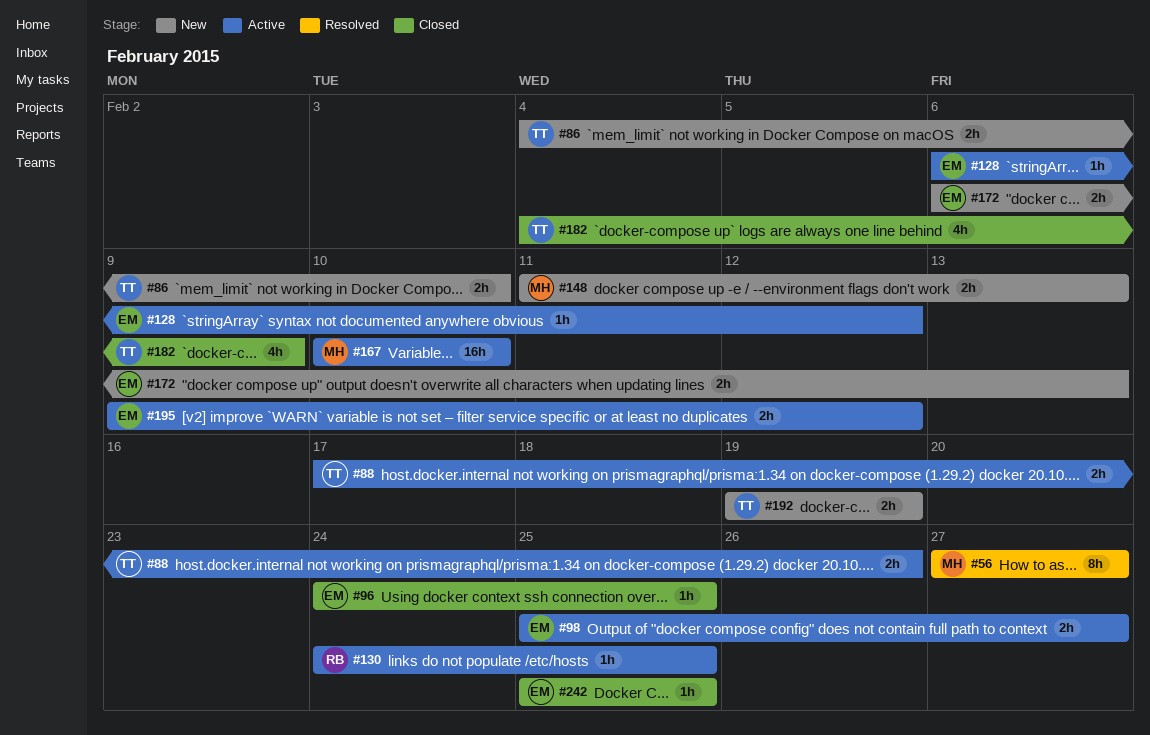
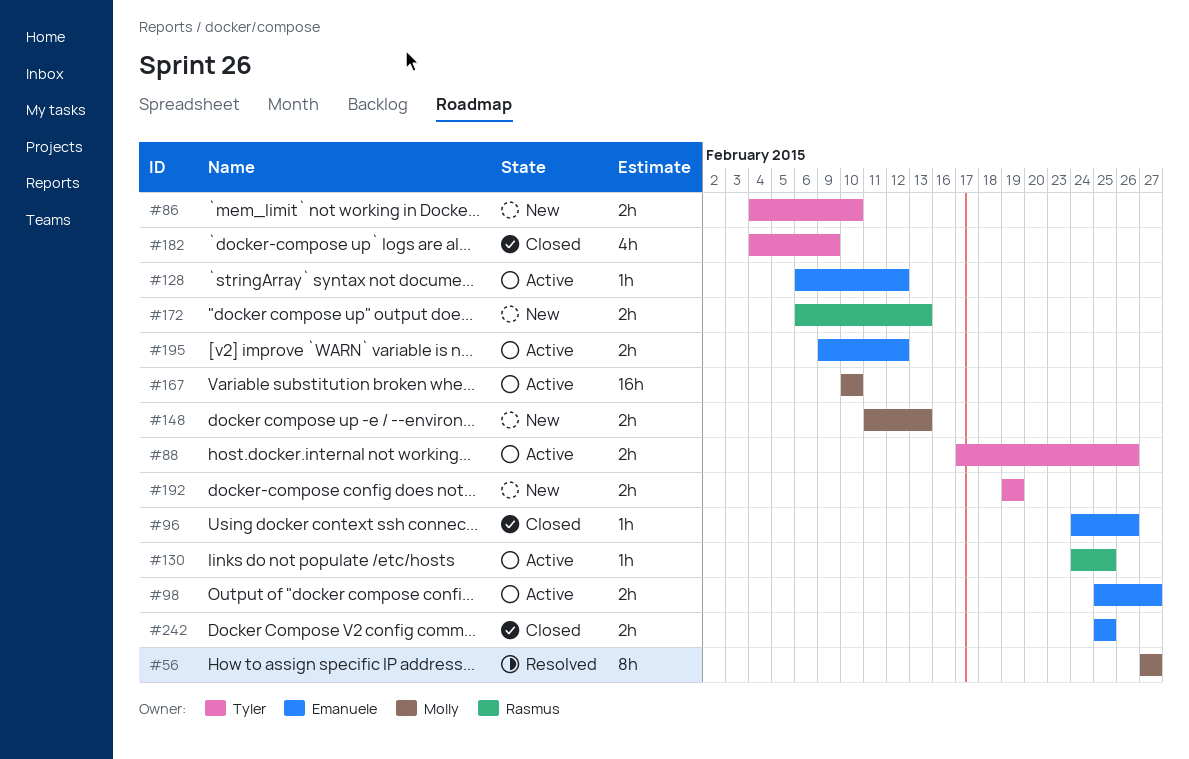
#96, due: Feb 25 -> Feb 26
#172, owner: Emanuele -> Rasmus
#242, estimate: 1h -> 2h

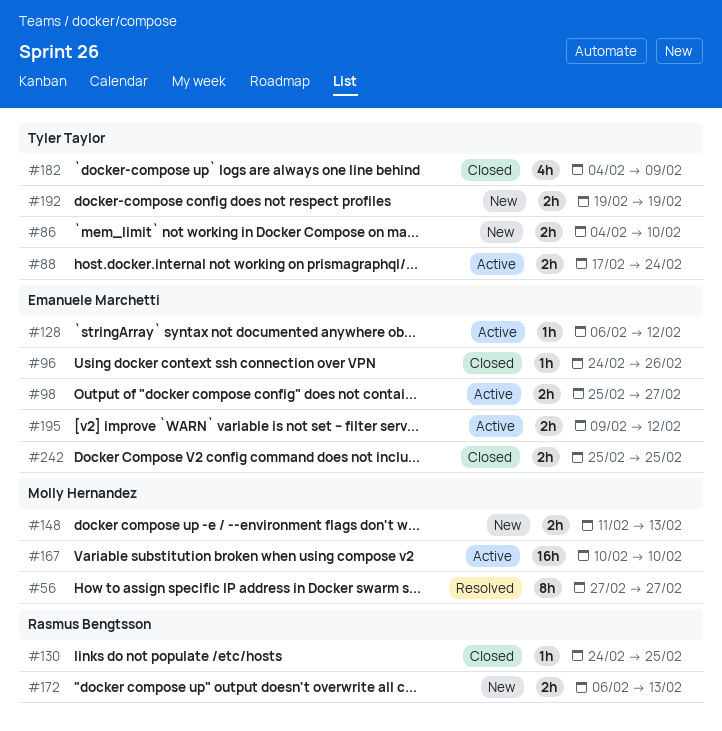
#88, due: Feb 26 -> Feb 24
#130, status: Active -> Closed

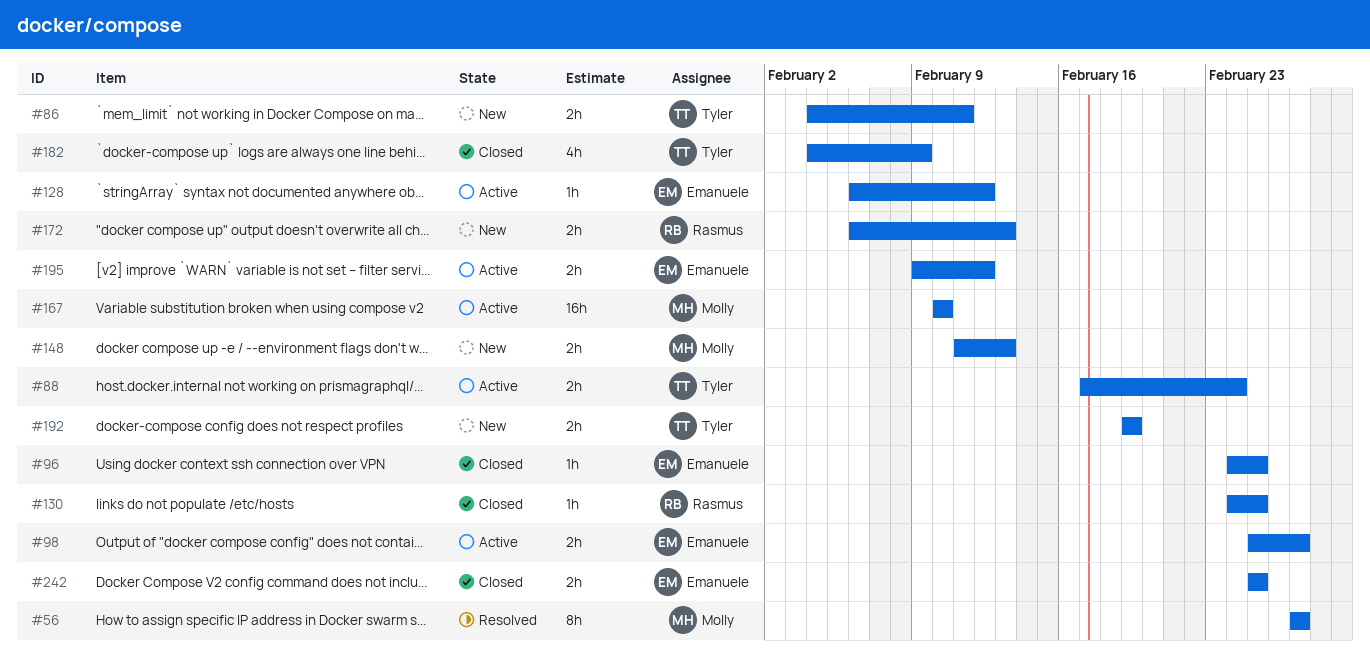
#86, due: Feb 10 -> Feb 11
#96, due: Feb 26 -> Feb 25

